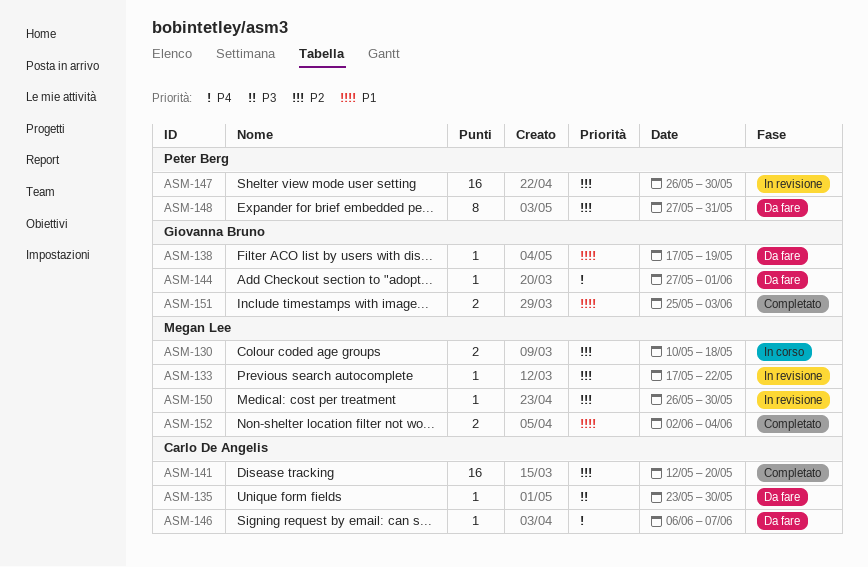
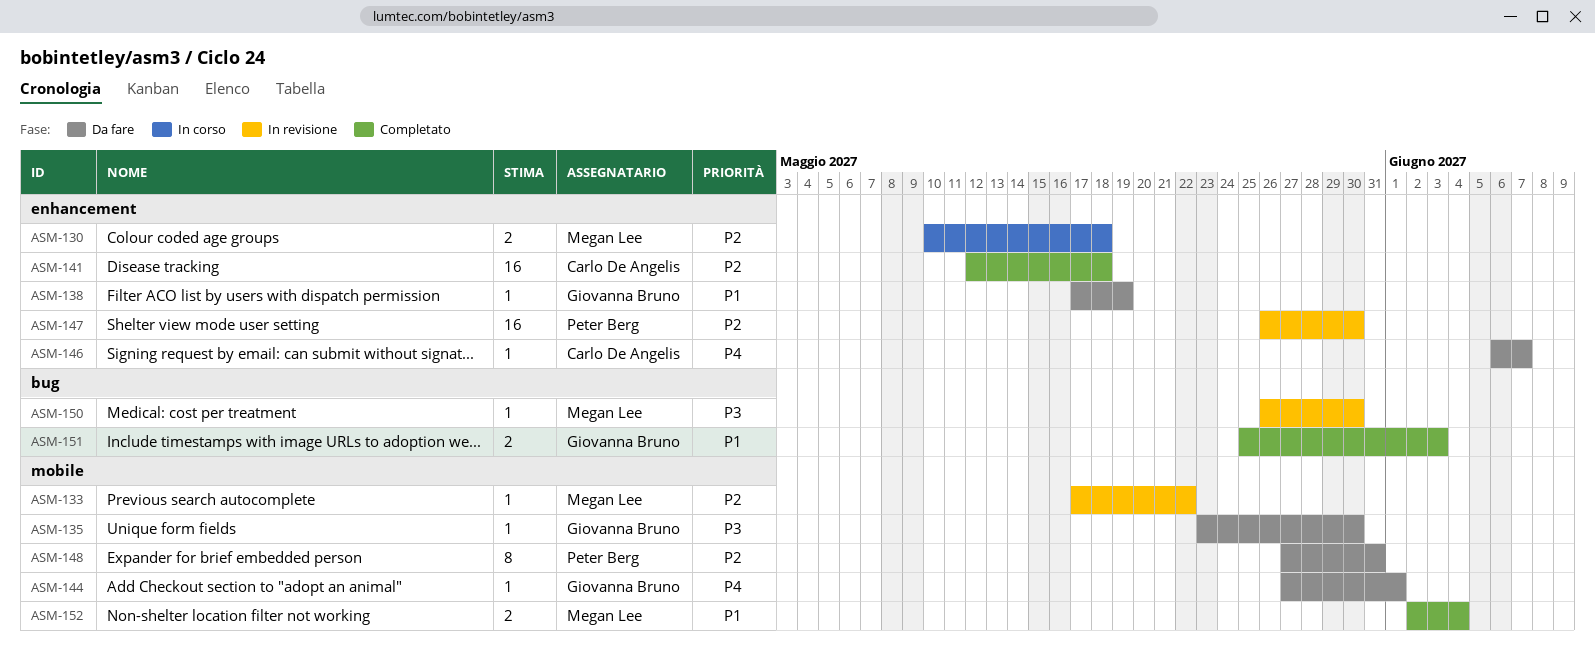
ASM-135, owner: Carlo De Angelis -> Giovanna Bruno
ASM-141, due: May 20 -> May 18
ASM-150, priority: P2 -> P3

